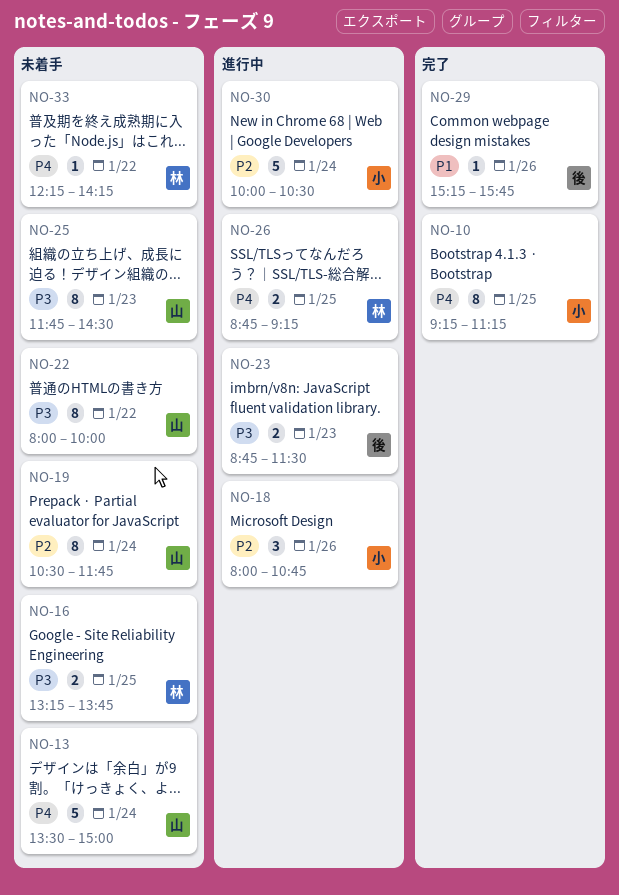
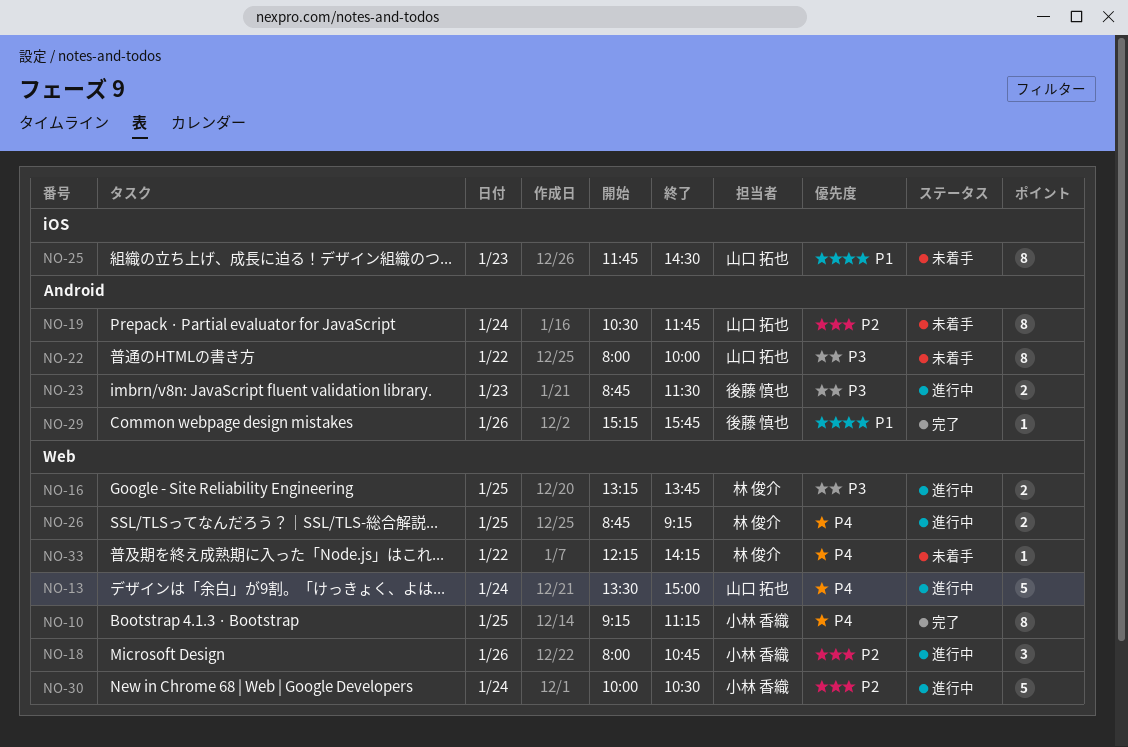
NO-13, status: 未着手 -> 進行中
NO-16, status: 未着手 -> 進行中
NO-25, priority: P3 -> P1

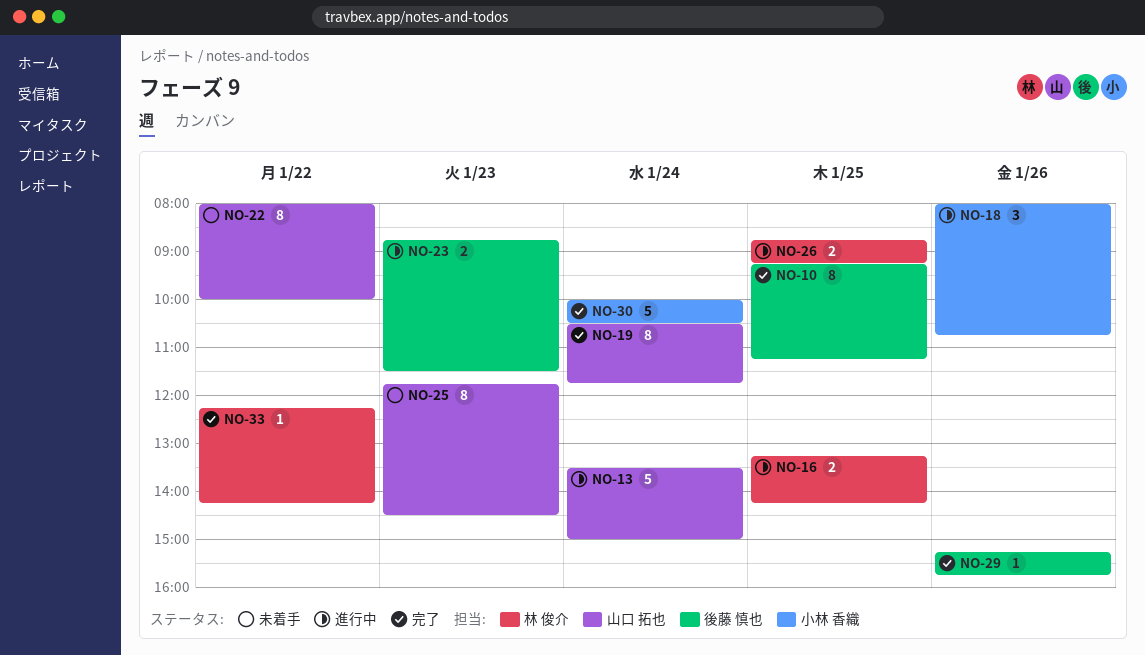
NO-10, owner: 小林 香織 -> 後藤 慎也
NO-16, ends: 13:45 -> 14:15
NO-19, status: 未着手 -> 完了
NO-30, status: 進行中 -> 完了
NO-33, status: 未着手 -> 完了

